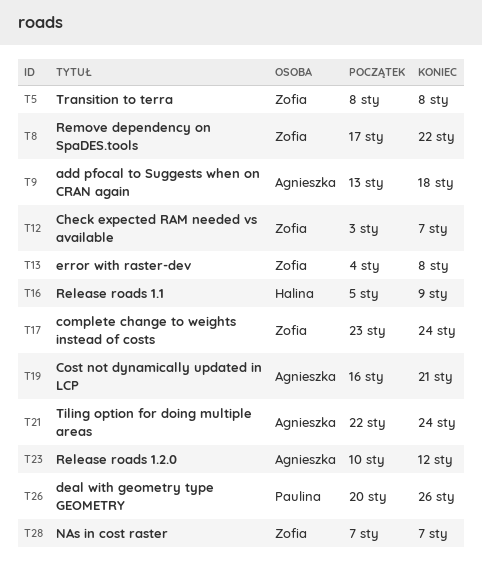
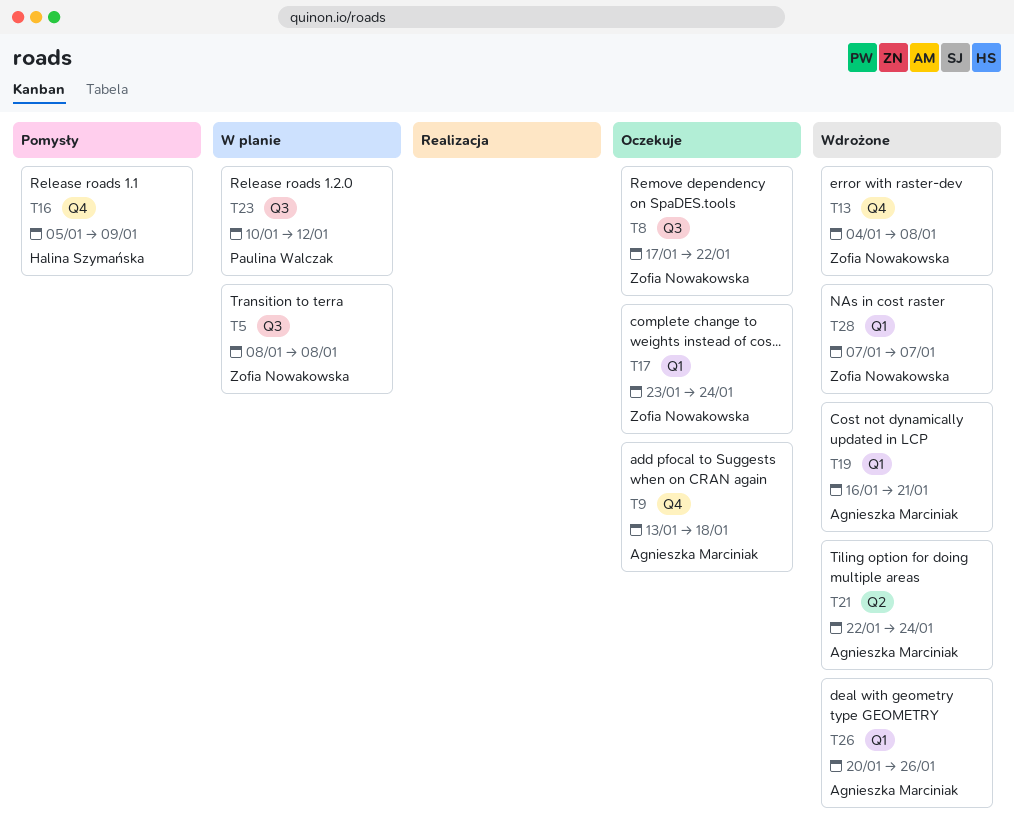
T12: present -> none
T23, owner: Agnieszka Marciniak -> Paulina Walczak
T26, owner: Paulina Walczak -> Agnieszka Marciniak

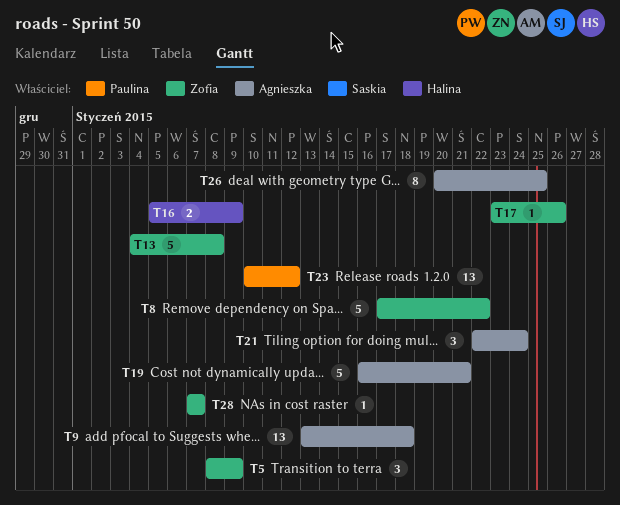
T5, due: Jan 8 -> Jan 9
T17, due: Jan 24 -> Jan 26
T26, due: Jan 26 -> Jan 25

